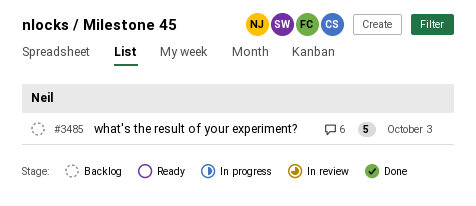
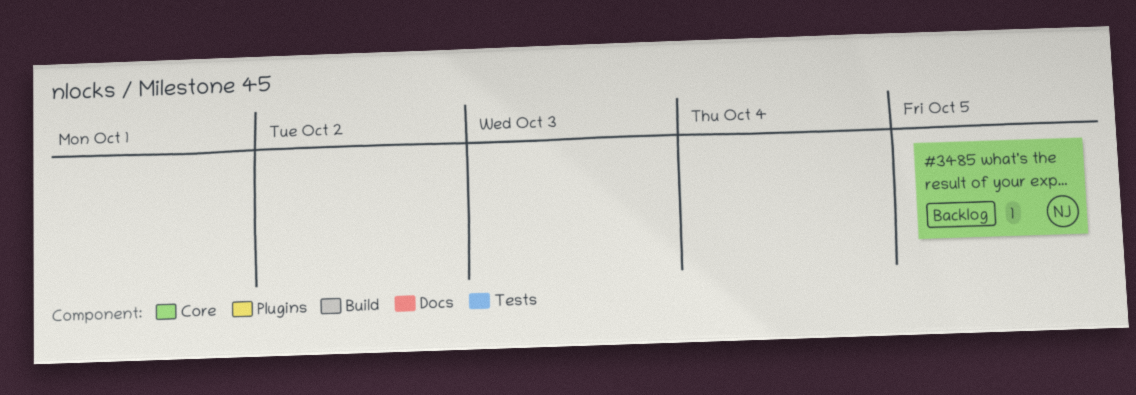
#3485, estimate: 5 -> 1
#3485, due: Oct 3 -> Oct 5

